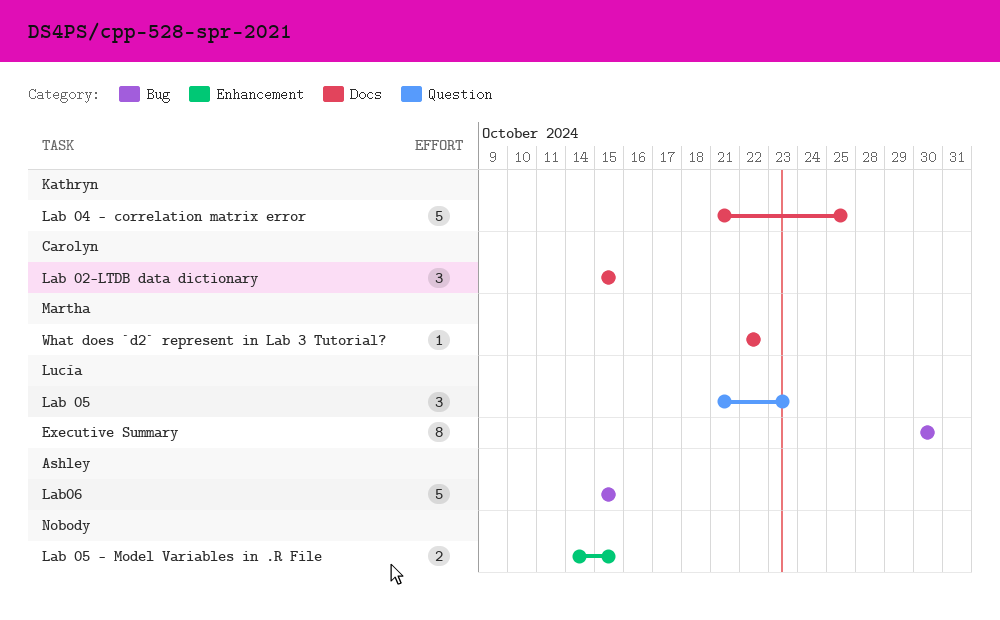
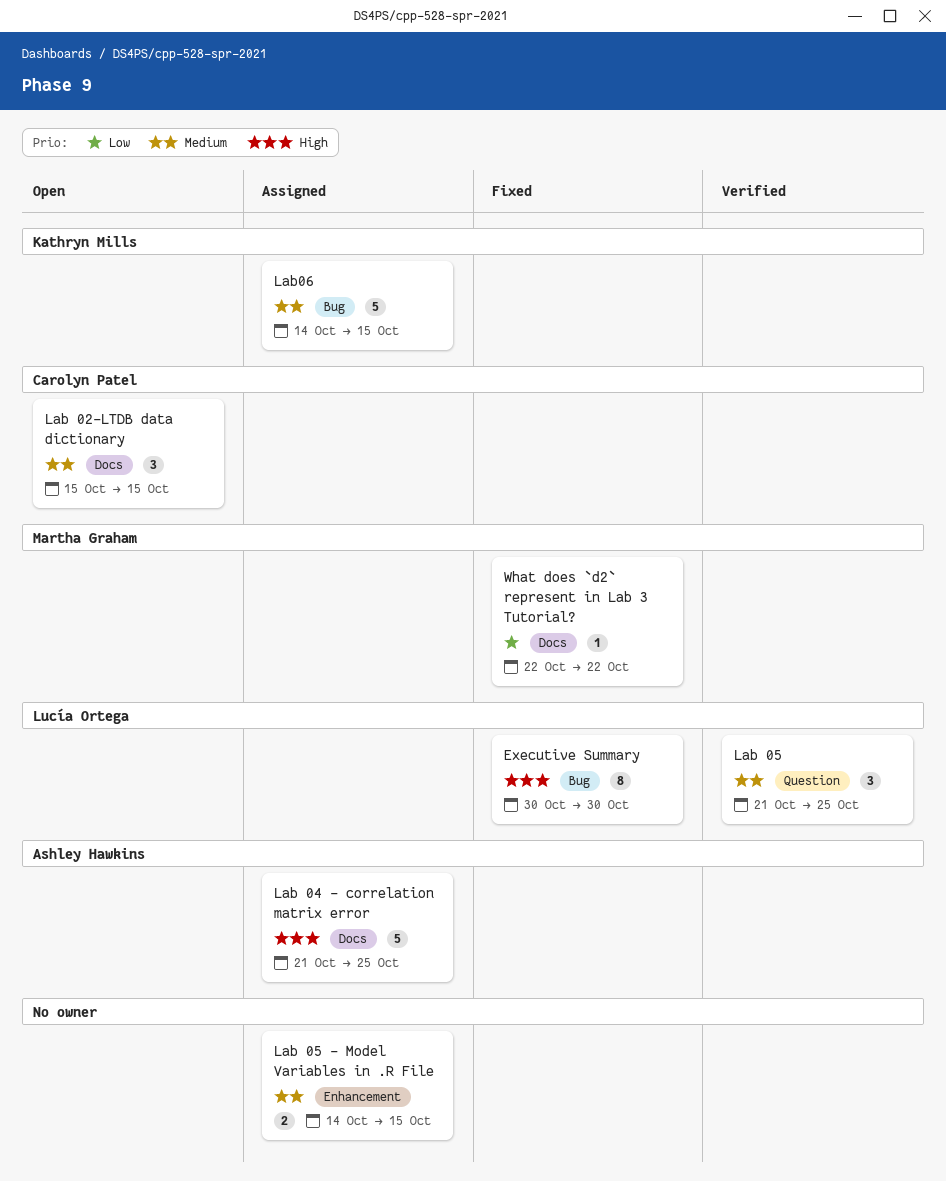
Lab 04 - correlation matrix error, owner: Kathryn Mills -> Ashley Hawkins
Lab 05, due: Oct 23 -> Oct 25
Lab06, owner: Ashley Hawkins -> Kathryn Mills
Lab06, start: Oct 15 -> Oct 14

